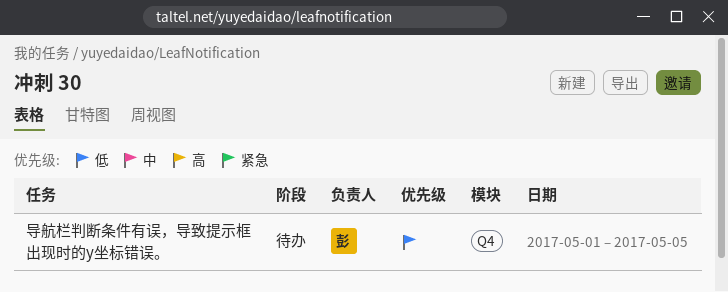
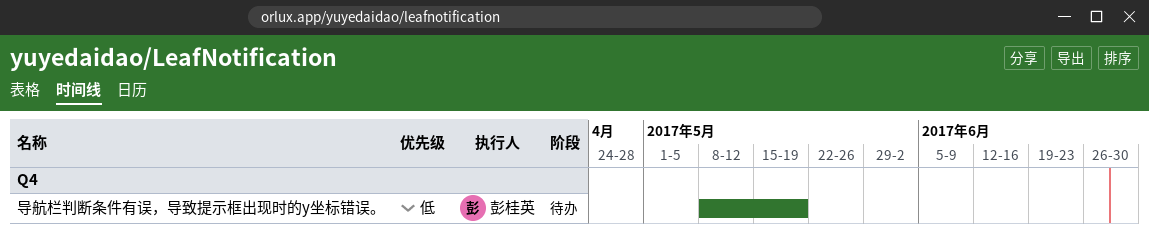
导航栏判断条件有误，导致提示框出现时的y坐标错误。, start: May 1 -> May 8
导航栏判断条件有误，导致提示框出现时的y坐标错误。, due: May 5 -> May 19

